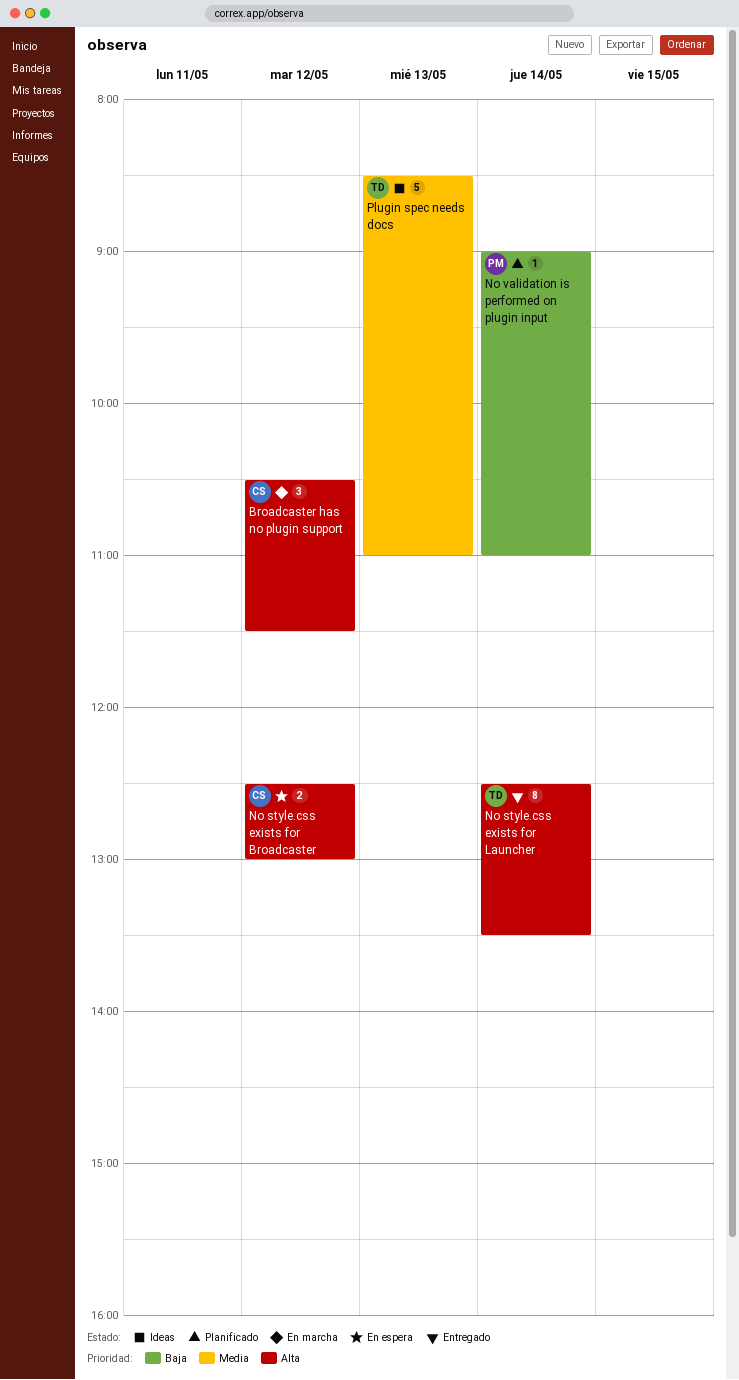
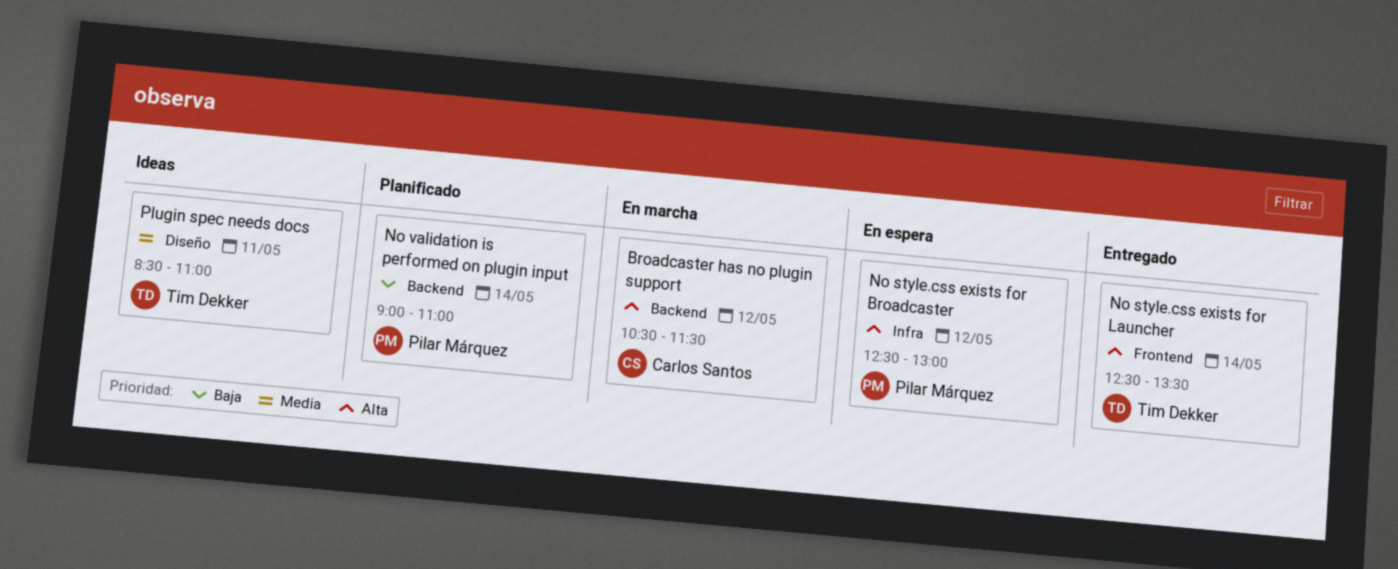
No style.css exists for Broadcaster, owner: Carlos Santos -> Pilar Márquez
Plugin spec needs docs, day: May 13 -> May 11

